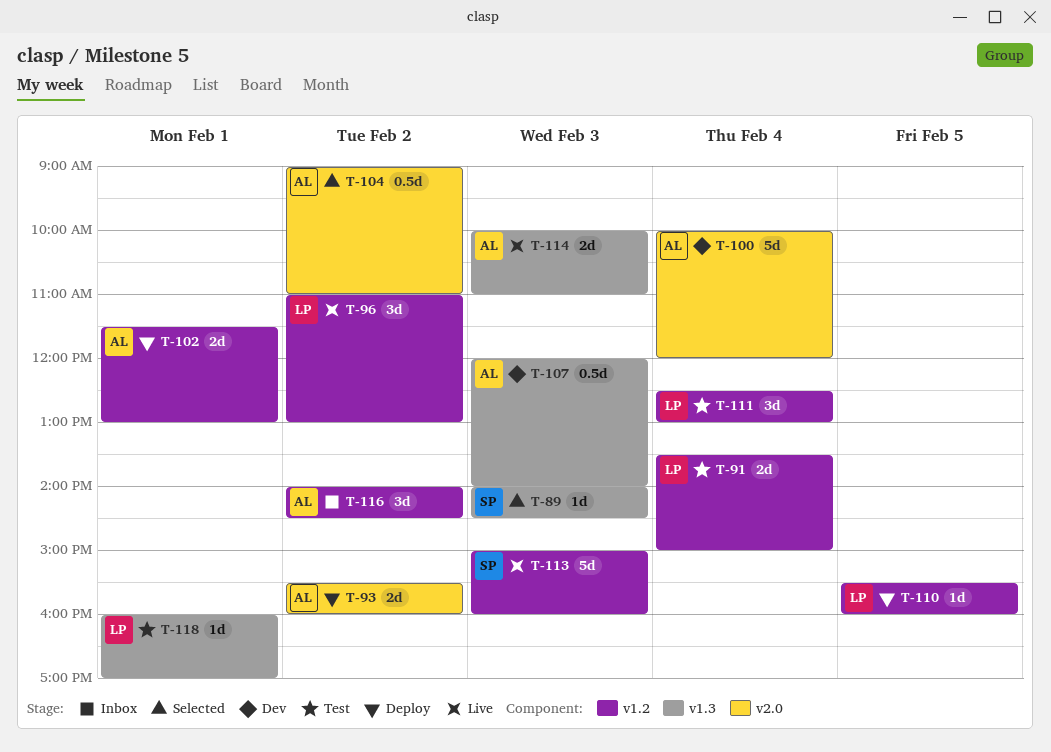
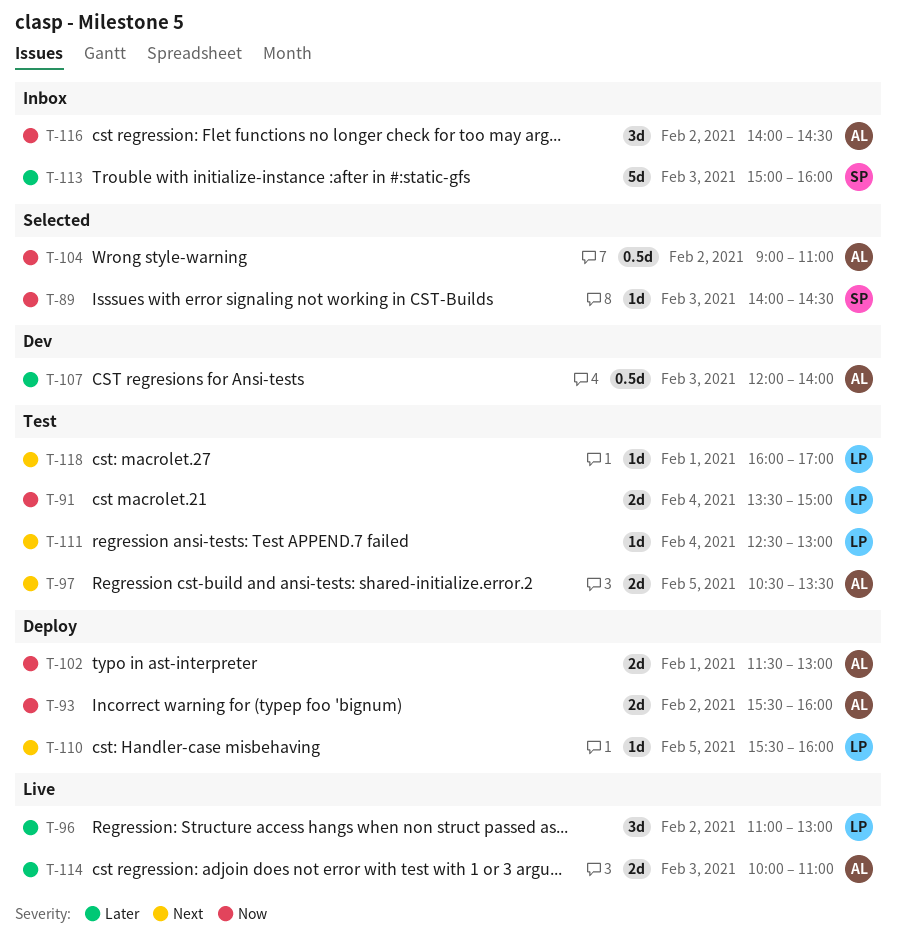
T-97: none -> present
T-100: present -> none
T-111, estimate: 3d -> 1d
T-113, status: Live -> Inbox

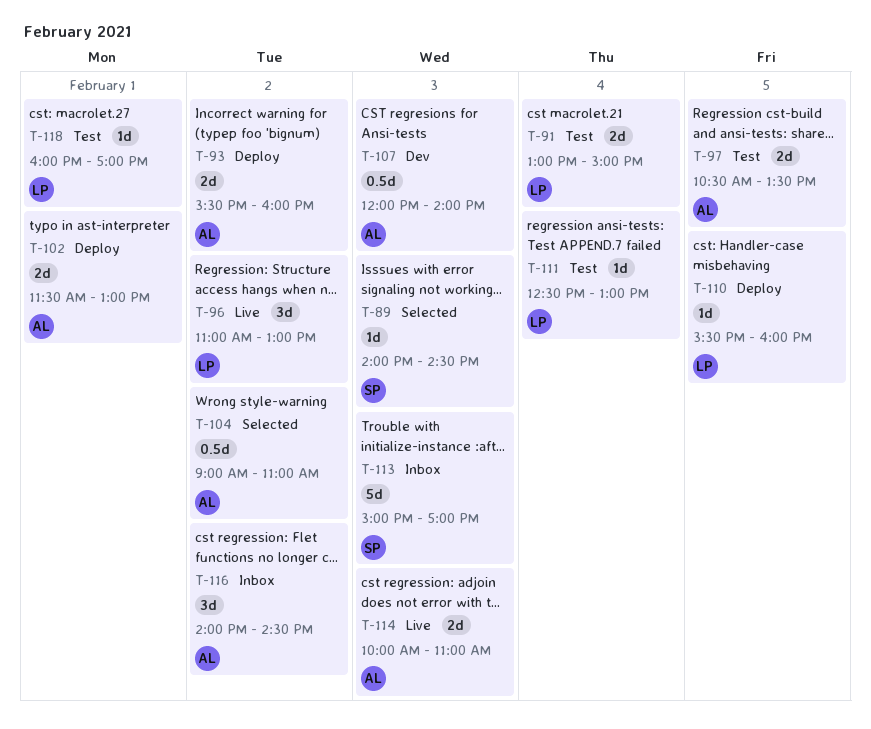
T-91, begins: 13:30 -> 13:00
T-113, ends: 16:00 -> 17:00

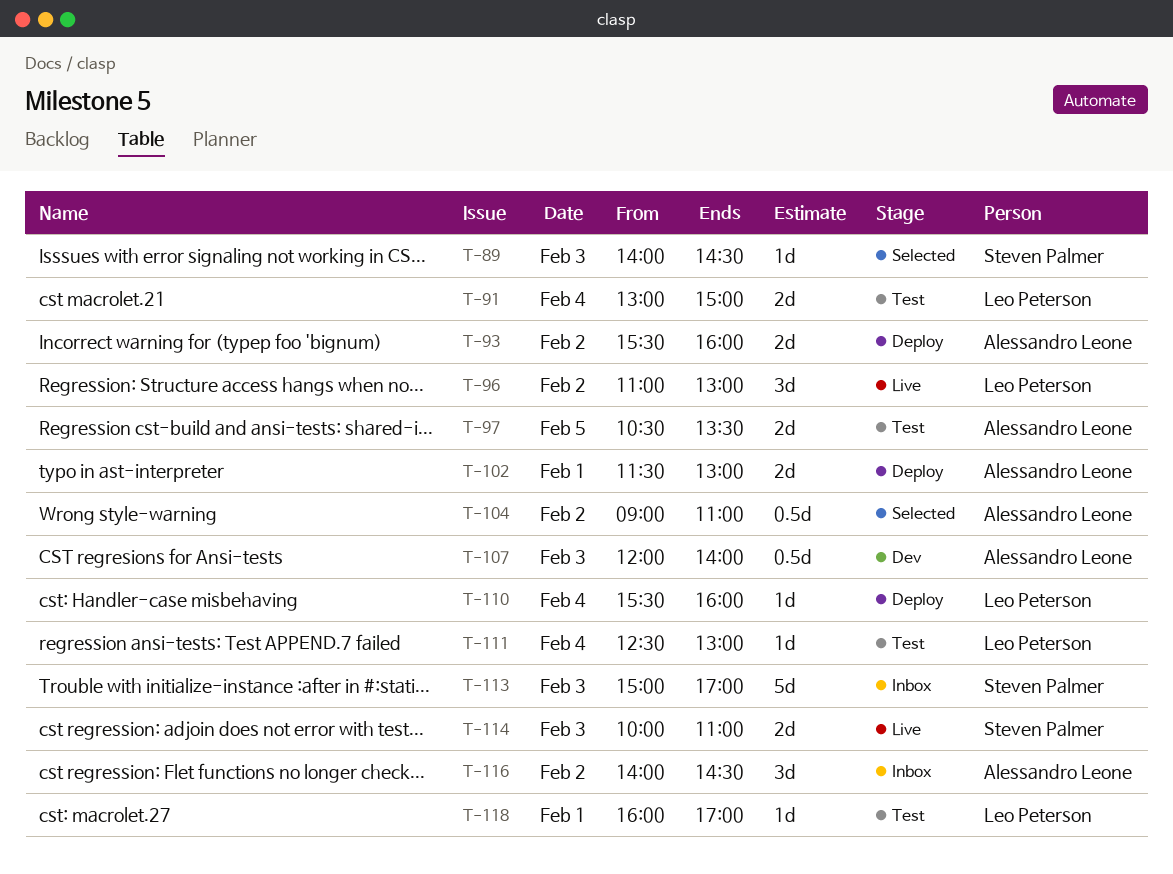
T-110, day: Feb 5 -> Feb 4
T-114, owner: Alessandro Leone -> Steven Palmer

